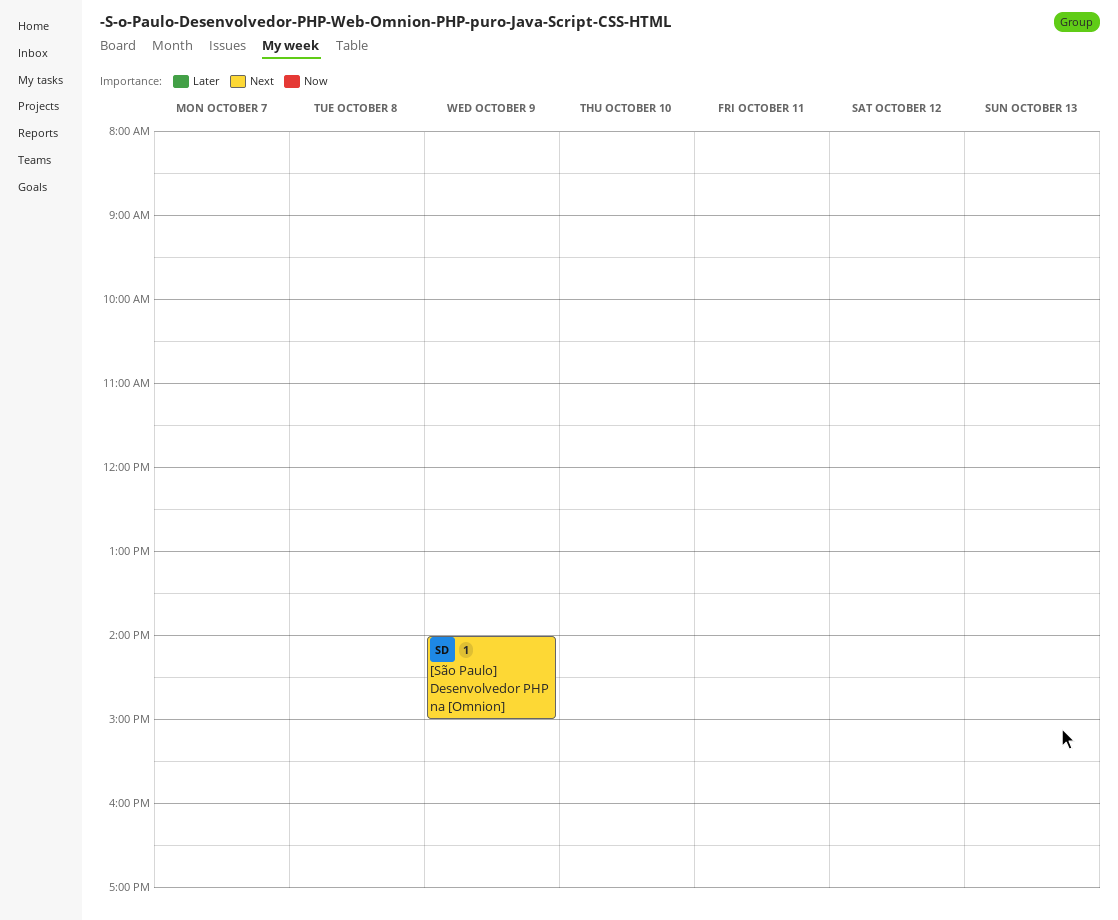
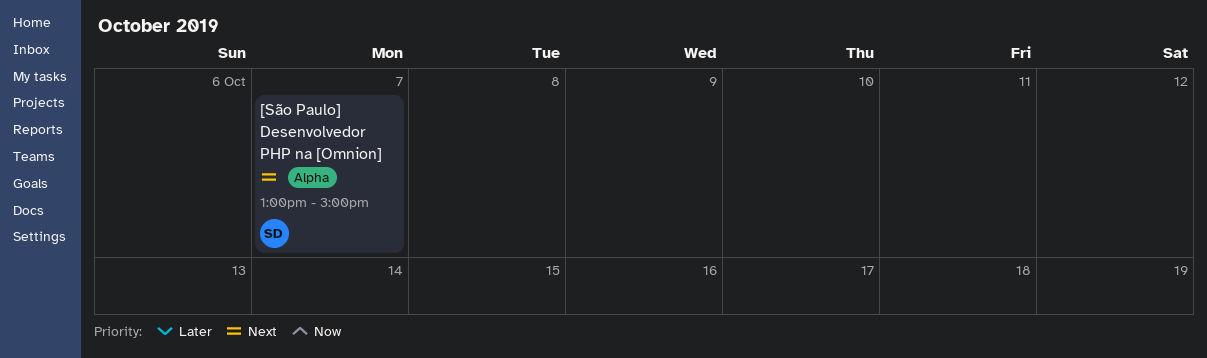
[São Paulo] Desenvolvedor PHP na [Omnion], day: Oct 9 -> Oct 7
[São Paulo] Desenvolvedor PHP na [Omnion], begins: 14:00 -> 13:00

